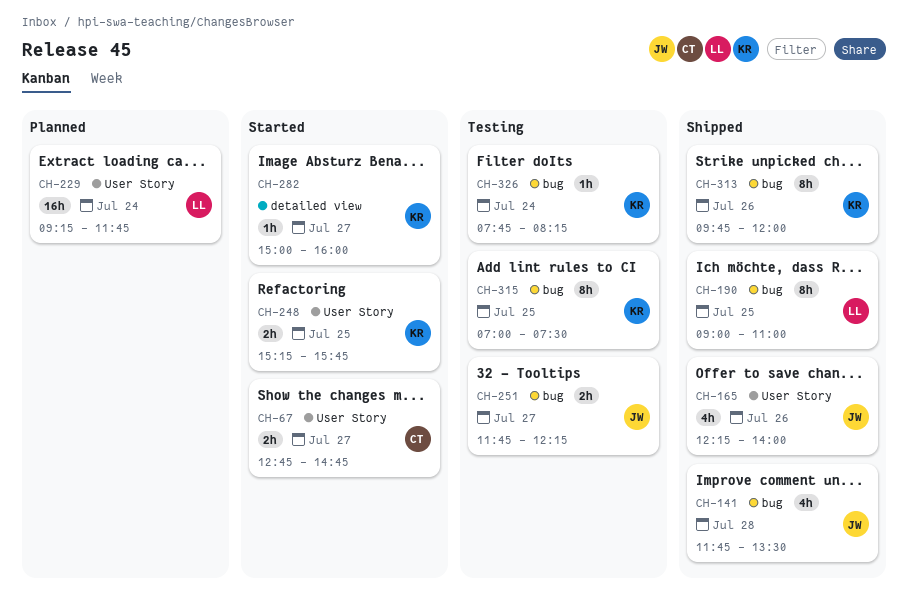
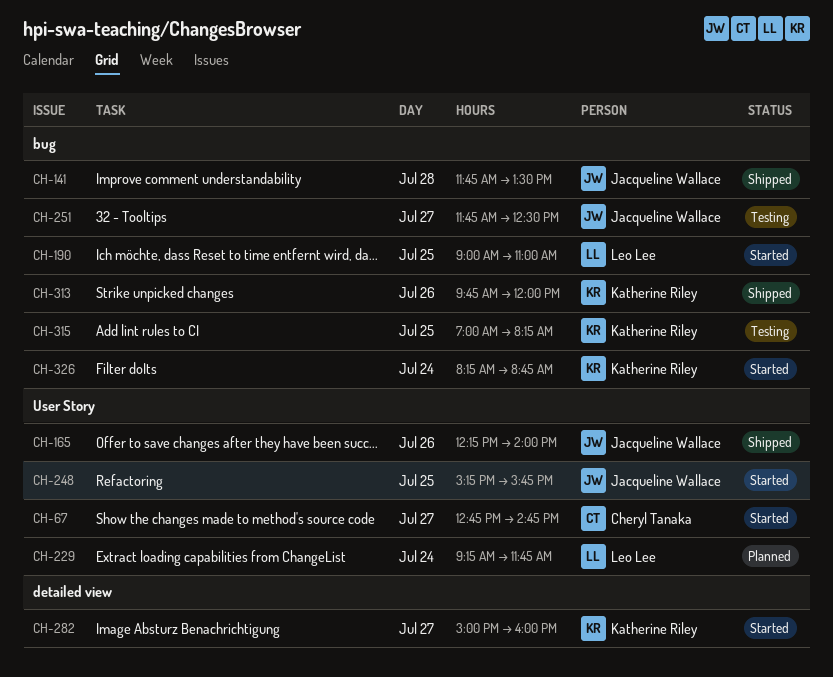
CH-190, status: Shipped -> Started
CH-248, owner: Katherine Riley -> Jacqueline Wallace
CH-251, ends: 12:15 -> 12:30
CH-315, ends: 07:30 -> 08:15
CH-326, status: Testing -> Started
CH-326, begins: 07:45 -> 08:15
CH-326, ends: 08:15 -> 08:45

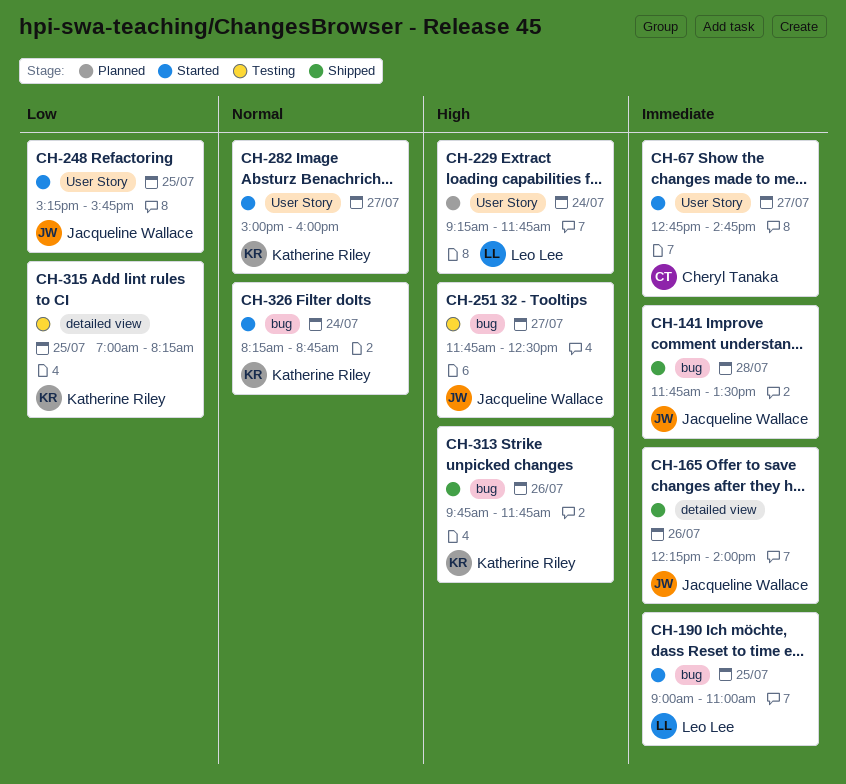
CH-165, label: User Story -> detailed view
CH-282, label: detailed view -> User Story
CH-313, ends: 12:00 -> 11:45
CH-315, label: bug -> detailed view

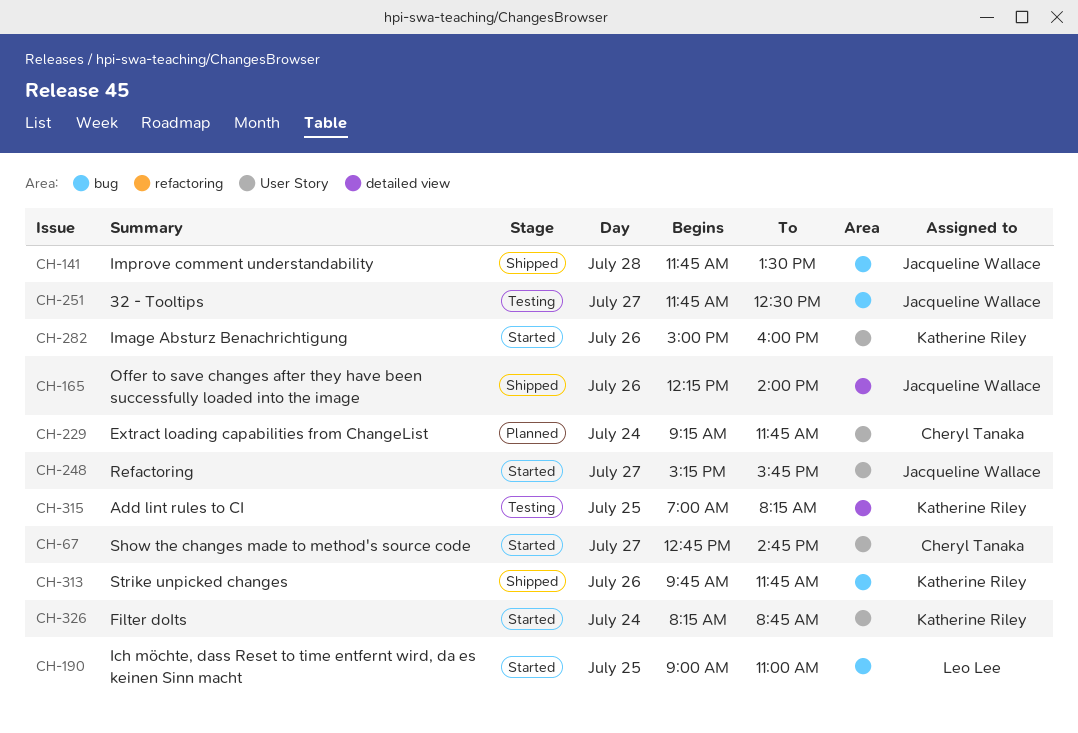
CH-229, owner: Leo Lee -> Cheryl Tanaka
CH-248, day: Jul 25 -> Jul 27
CH-282, day: Jul 27 -> Jul 26
CH-326, label: bug -> User Story

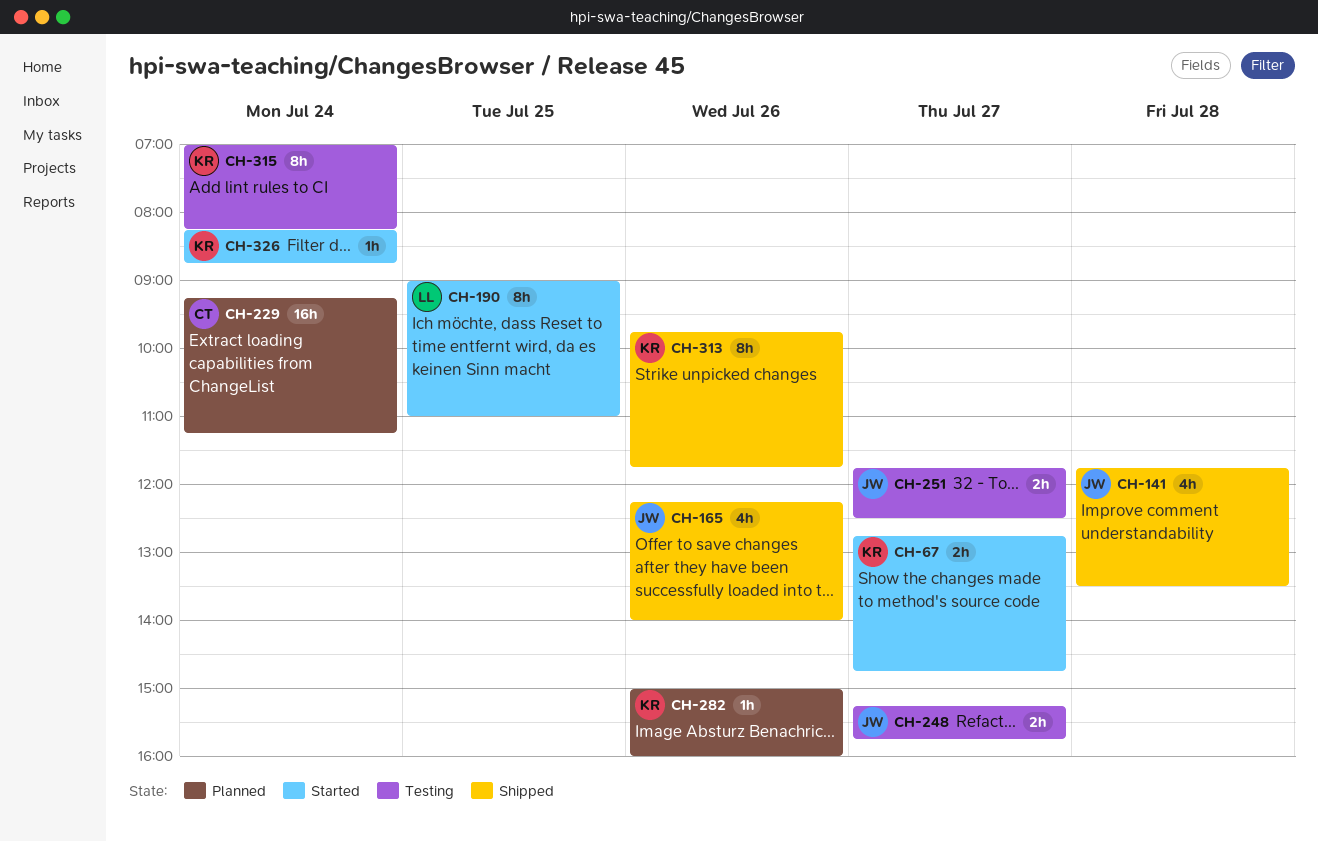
CH-67, owner: Cheryl Tanaka -> Katherine Riley
CH-229, ends: 11:45 -> 11:15
CH-248, status: Started -> Testing
CH-282, status: Started -> Planned
CH-315, day: Jul 25 -> Jul 24

